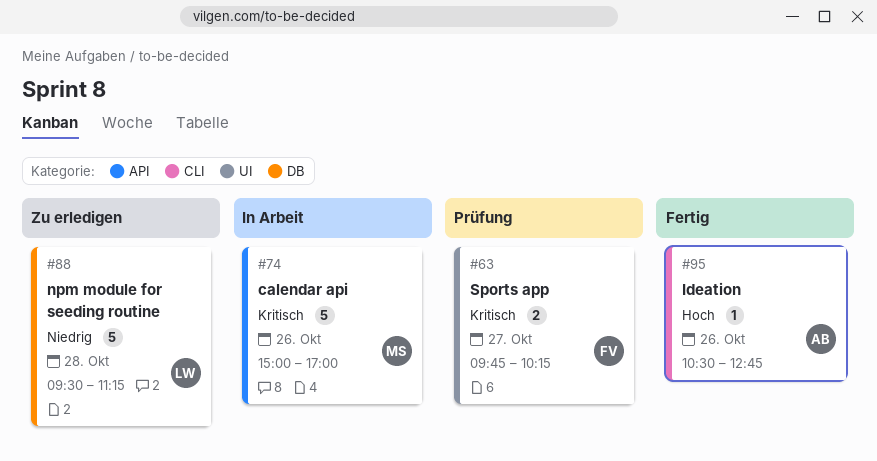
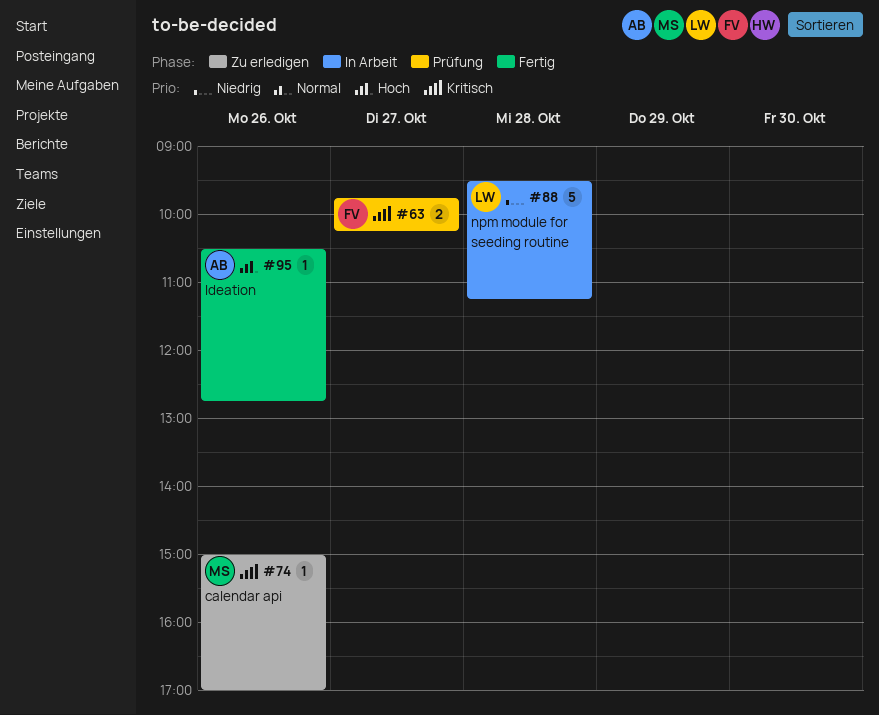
#74, status: In Arbeit -> Zu erledigen
#74, estimate: 5 -> 1
#88, status: Zu erledigen -> In Arbeit

